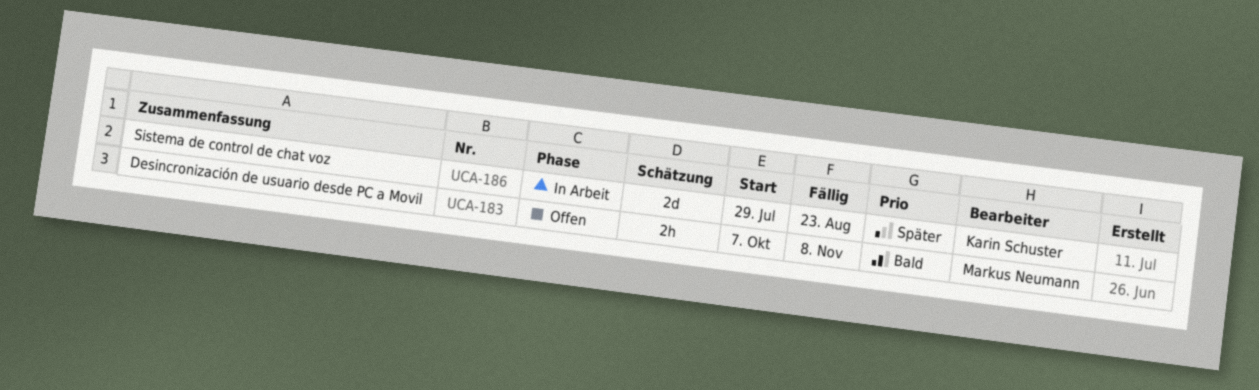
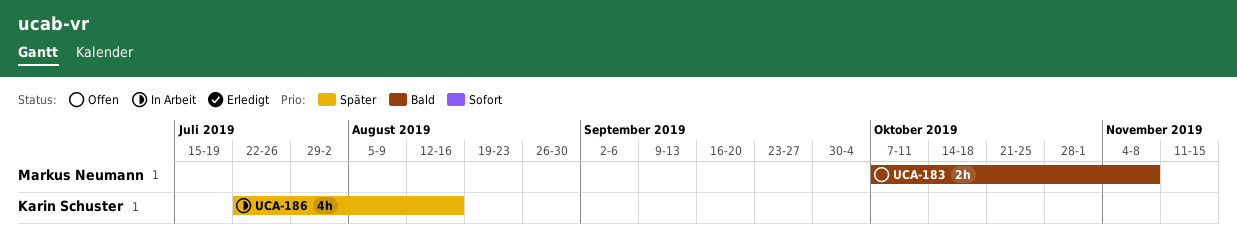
UCA-186, estimate: 2d -> 4h
UCA-186, start: Jul 29 -> Jul 22
UCA-186, due: Aug 23 -> Aug 16

